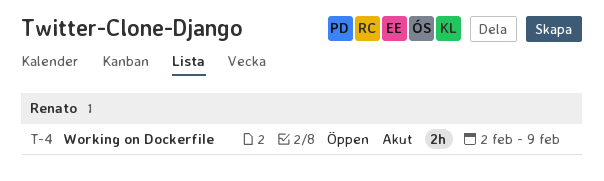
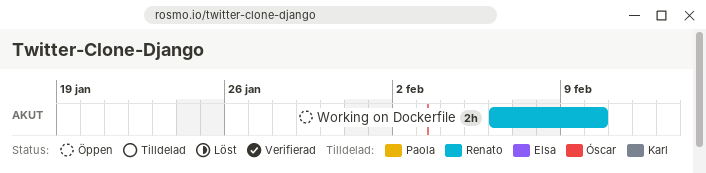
Working on Dockerfile, start: Feb 2 -> Feb 6
Working on Dockerfile, due: Feb 9 -> Feb 10

